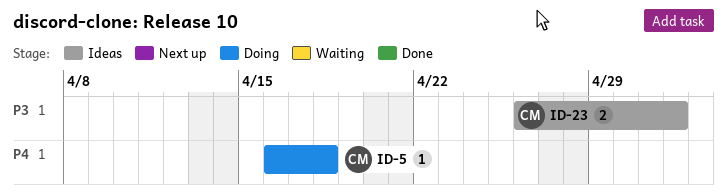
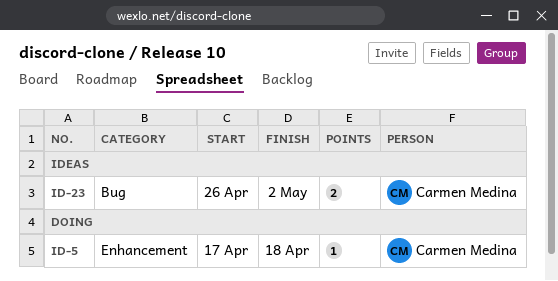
ID-5, start: Apr 16 -> Apr 17

